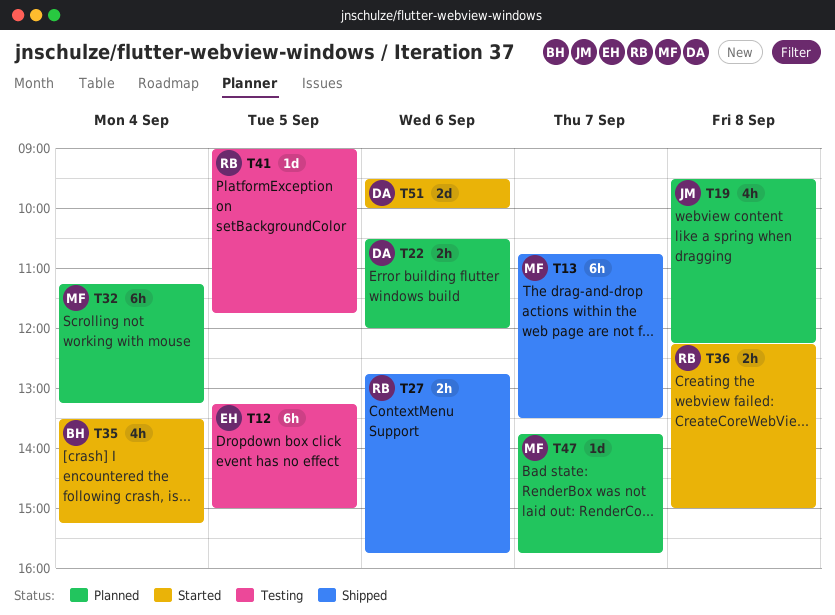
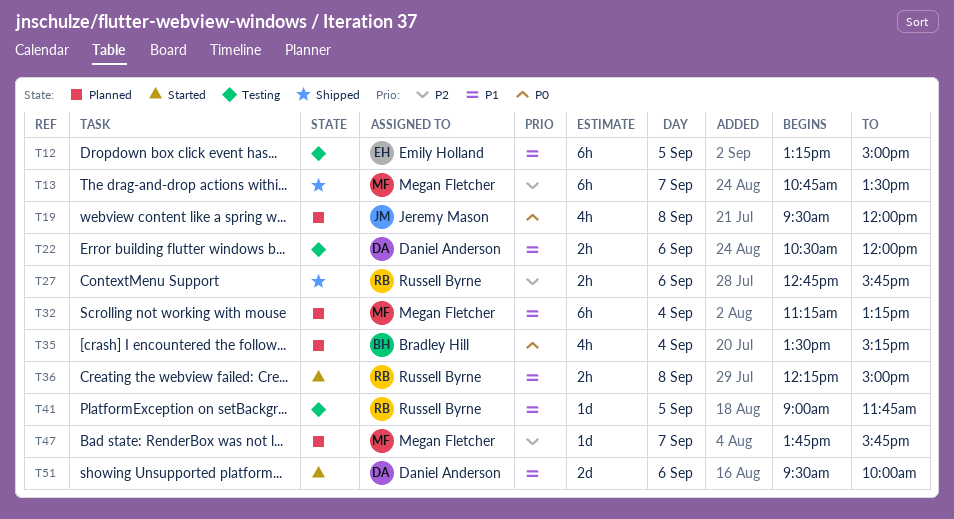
T19, ends: 12:15 -> 12:00
T22, status: Planned -> Testing
T35, status: Started -> Planned

